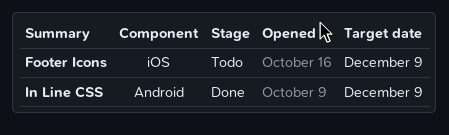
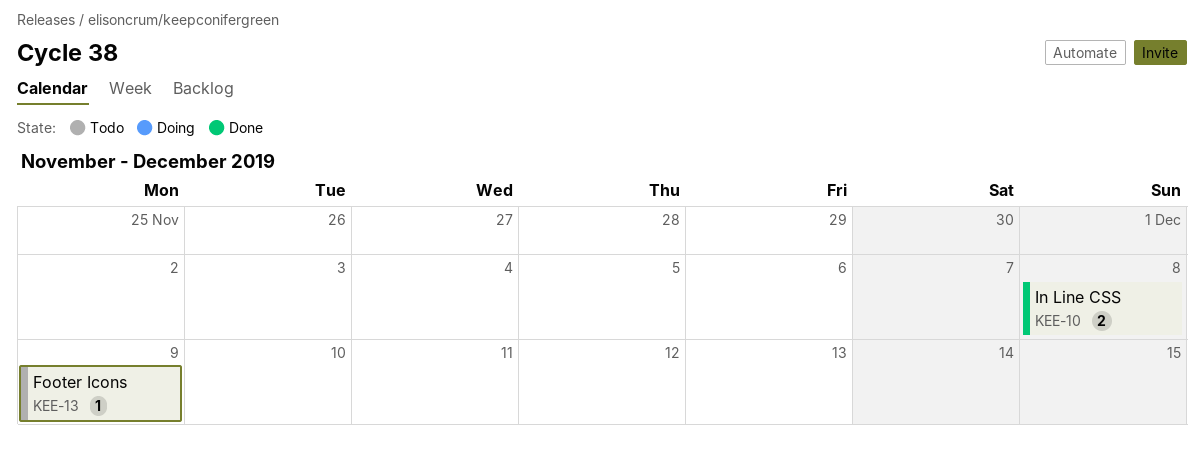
In Line CSS, due: Dec 9 -> Dec 8

